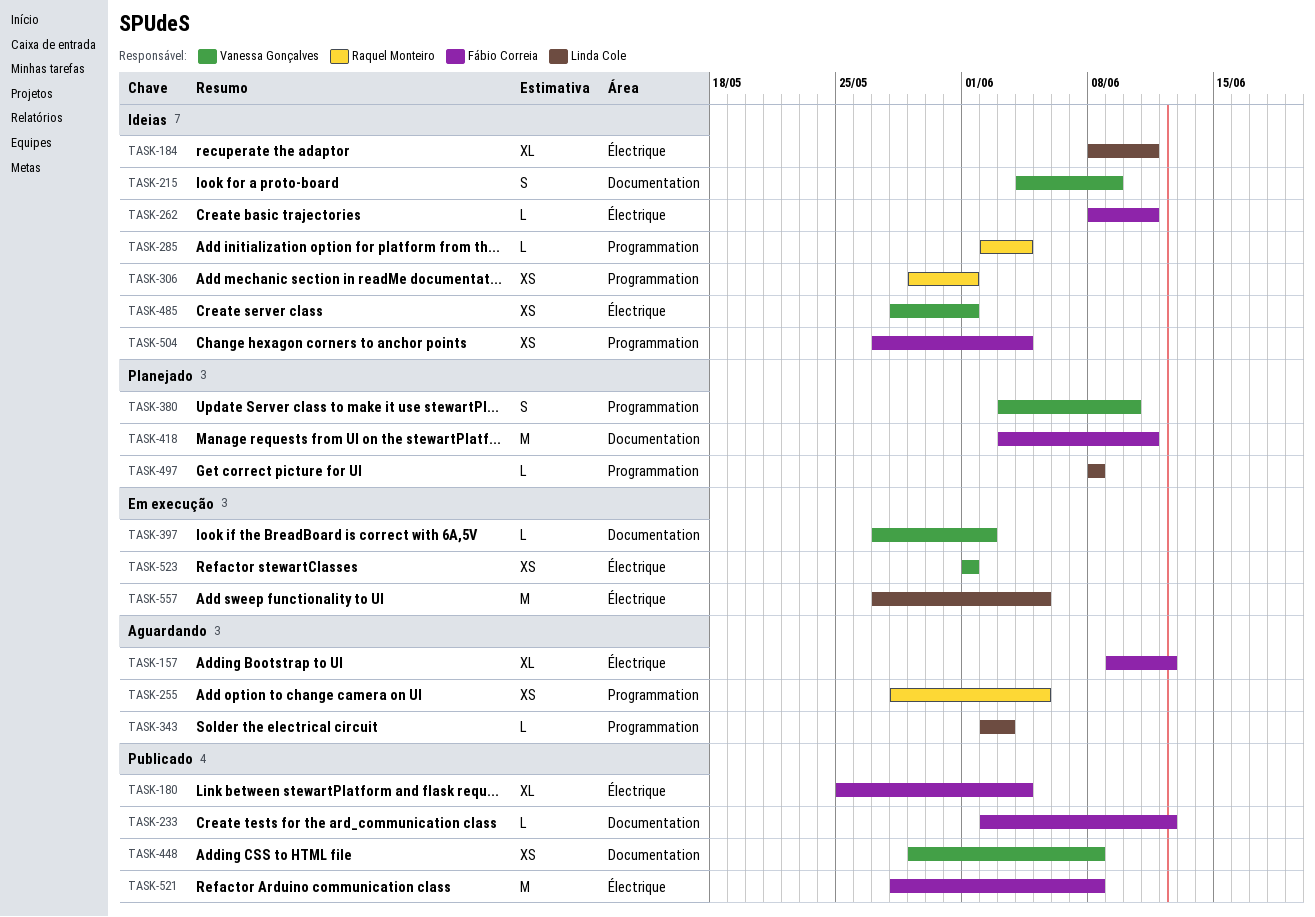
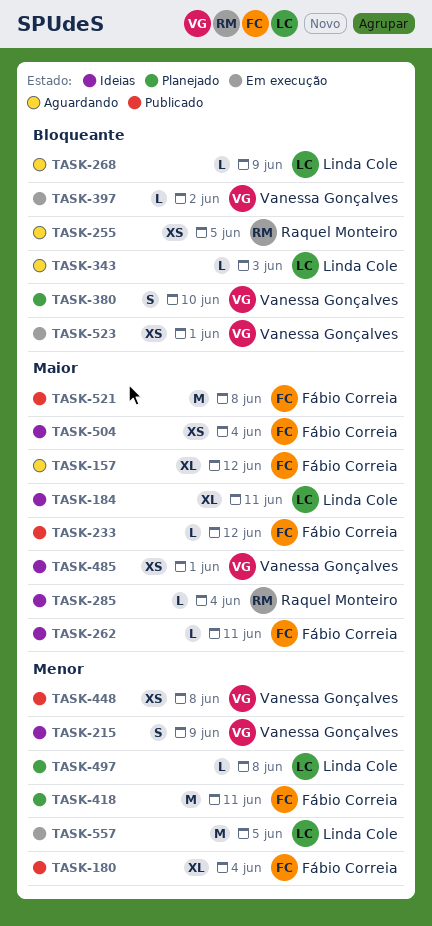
TASK-268: none -> present
TASK-306: present -> none

